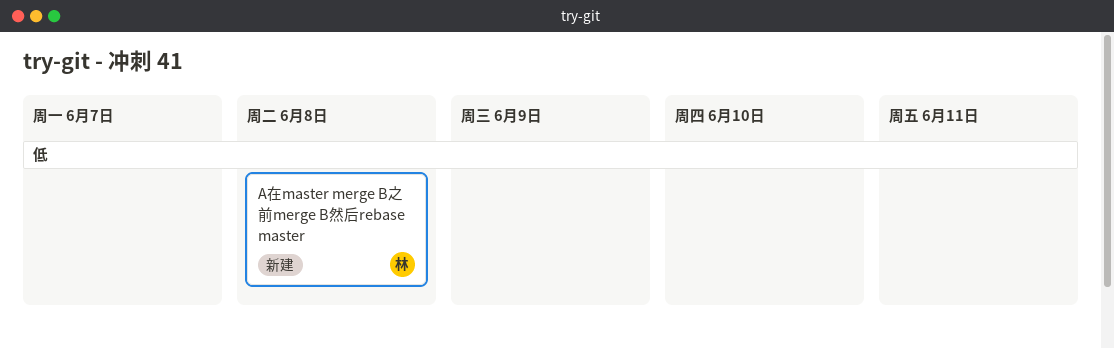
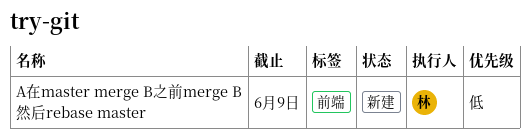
A在master merge B之前merge B然后rebase master, due: Jun 8 -> Jun 9

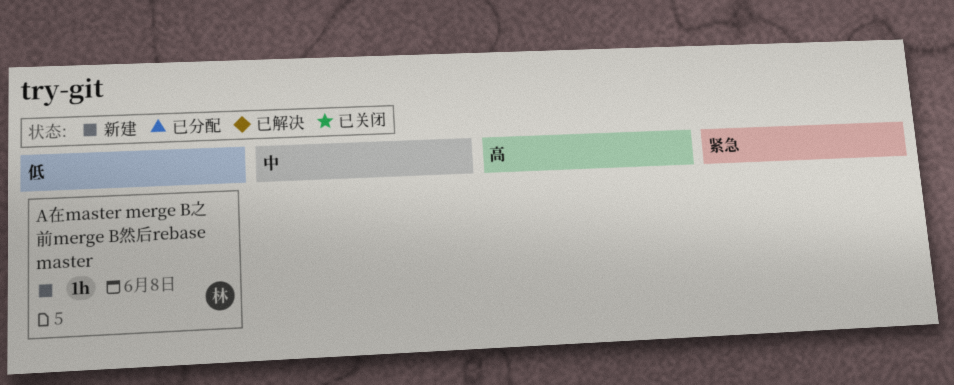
A在master merge B之前merge B然后rebase master, due: Jun 9 -> Jun 8

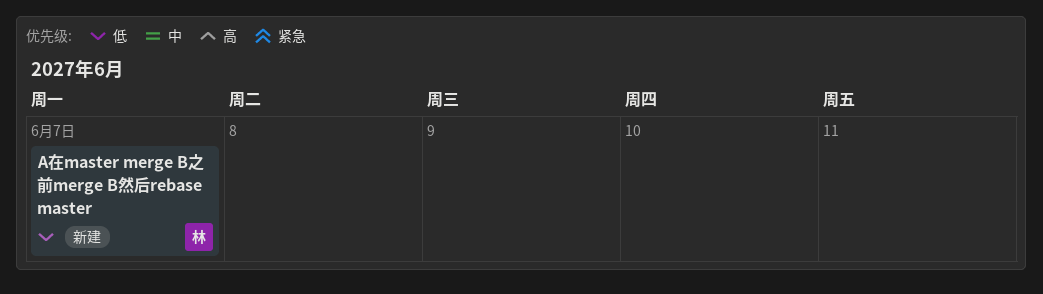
A在master merge B之前merge B然后rebase master, due: Jun 8 -> Jun 7

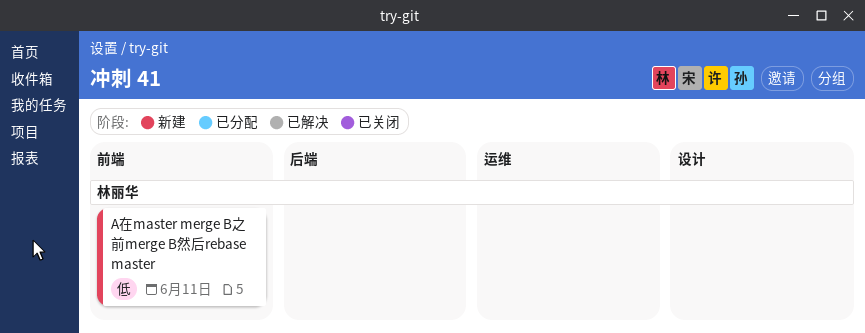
A在master merge B之前merge B然后rebase master, due: Jun 7 -> Jun 11

